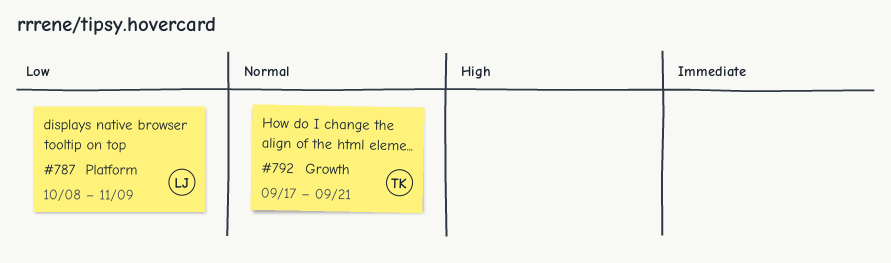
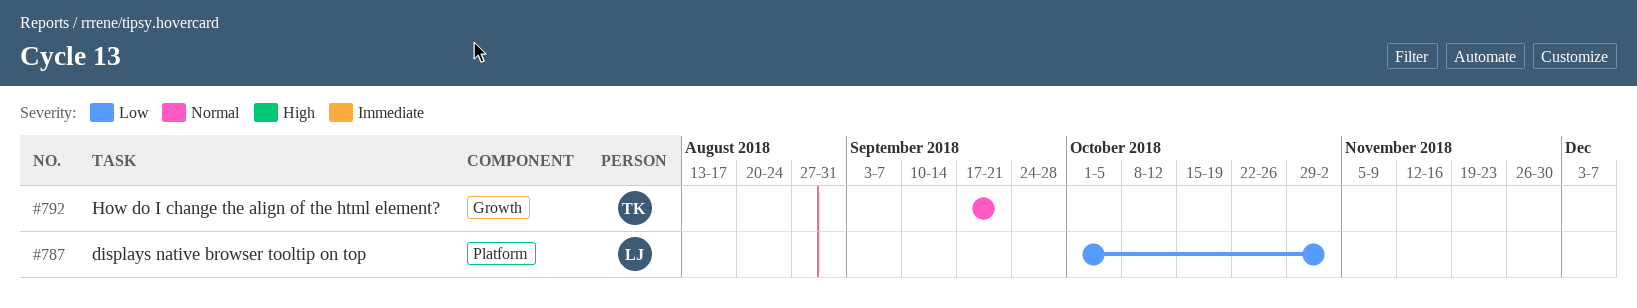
#787, start: Oct 8 -> Oct 1
#787, due: Nov 9 -> Nov 2

